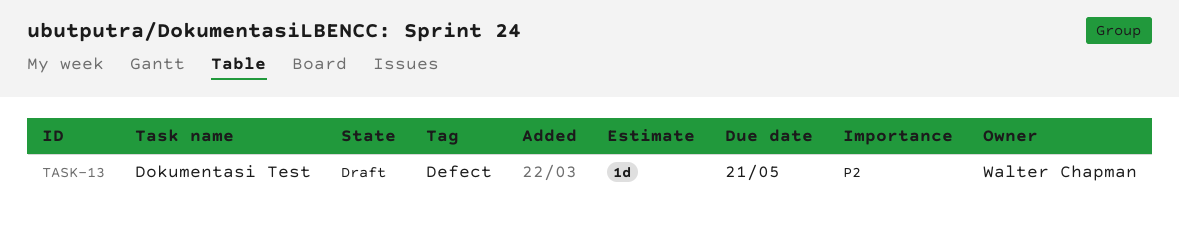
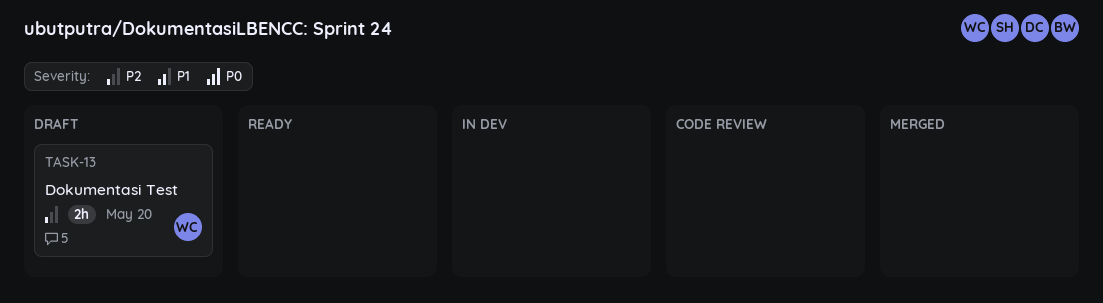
TASK-13, estimate: 1d -> 2h
TASK-13, due: May 21 -> May 20

